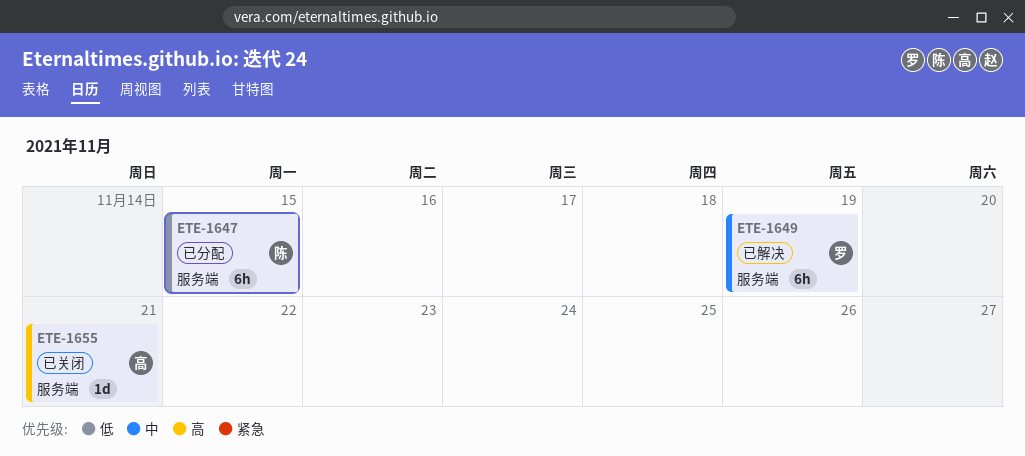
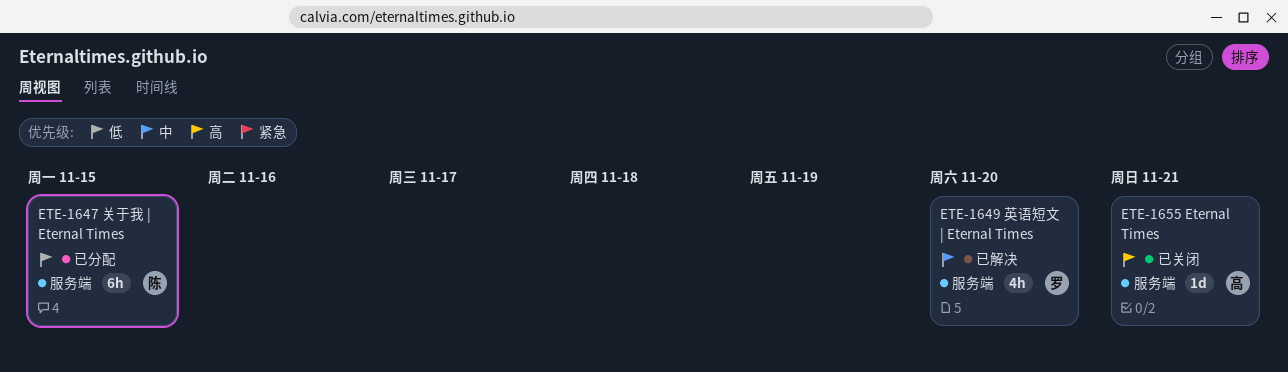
ETE-1649, estimate: 6h -> 4h
ETE-1649, due: Nov 19 -> Nov 20

